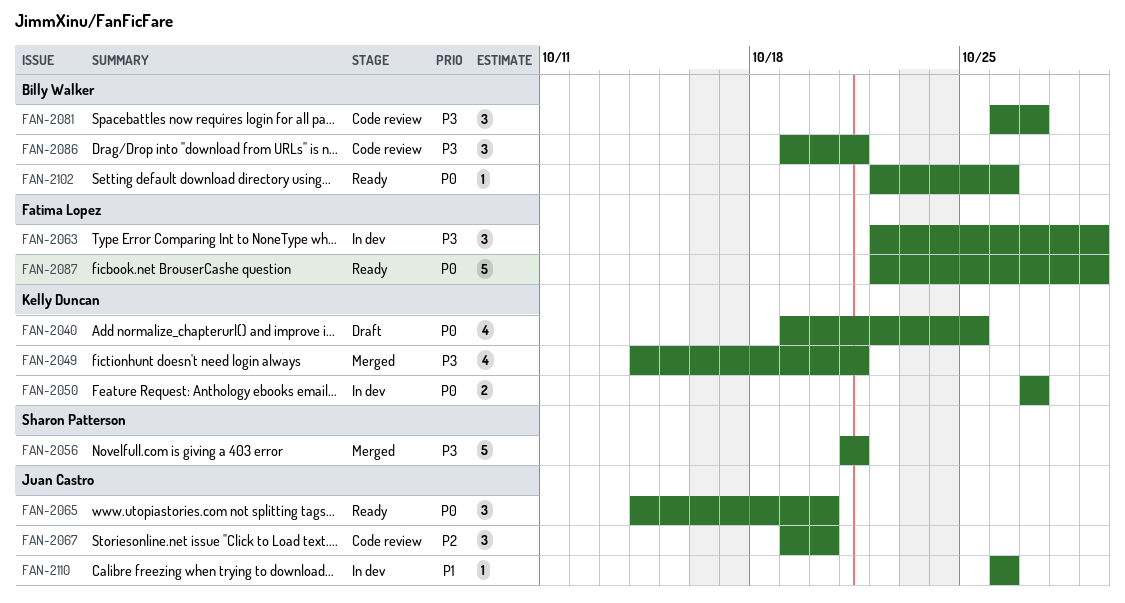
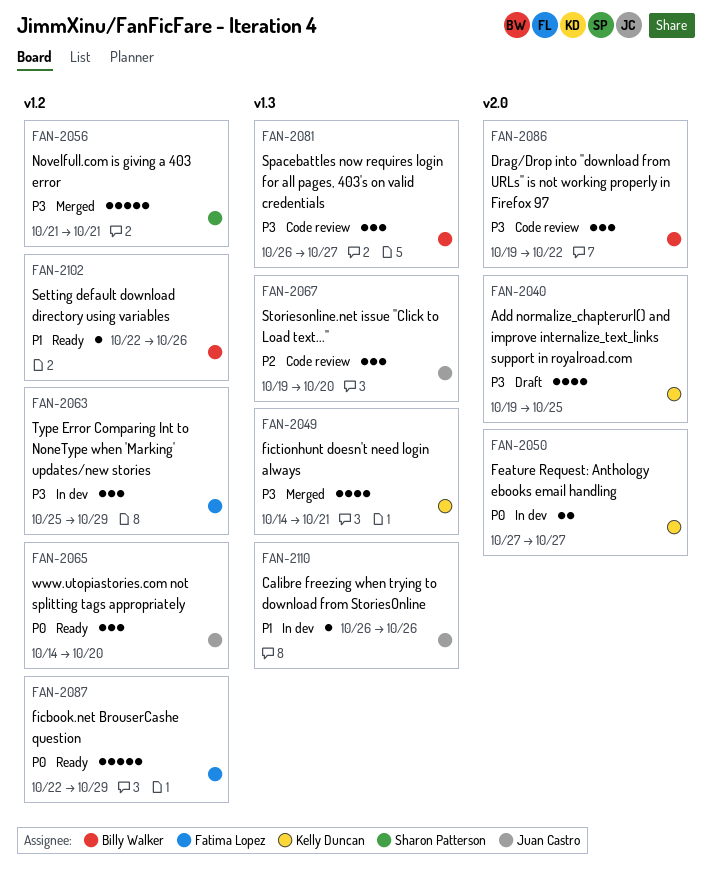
FAN-2040, priority: P0 -> P3
FAN-2063, start: Oct 22 -> Oct 25
FAN-2086, due: Oct 21 -> Oct 22
FAN-2102, priority: P0 -> P1

